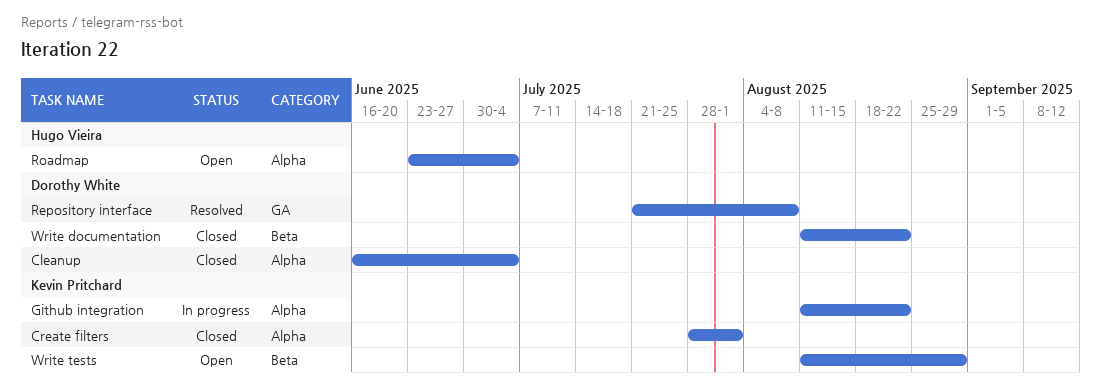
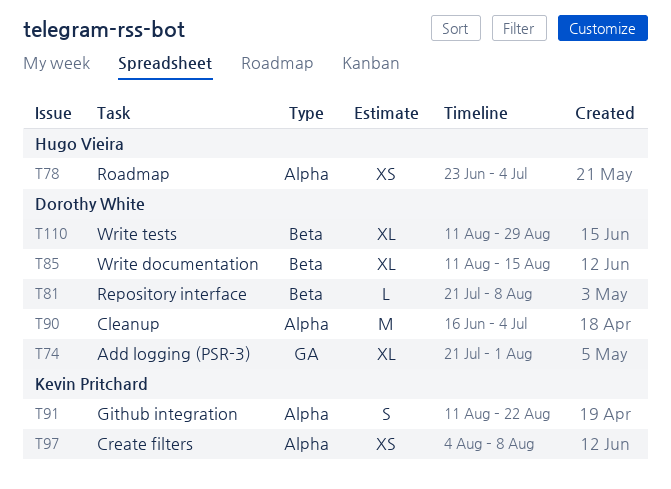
Add logging (PSR-3): none -> present
Create filters, start: Jul 28 -> Aug 4
Create filters, due: Aug 1 -> Aug 8
Repository interface, label: GA -> Beta
Write documentation, due: Aug 22 -> Aug 15
Write tests, owner: Kevin Pritchard -> Dorothy White

